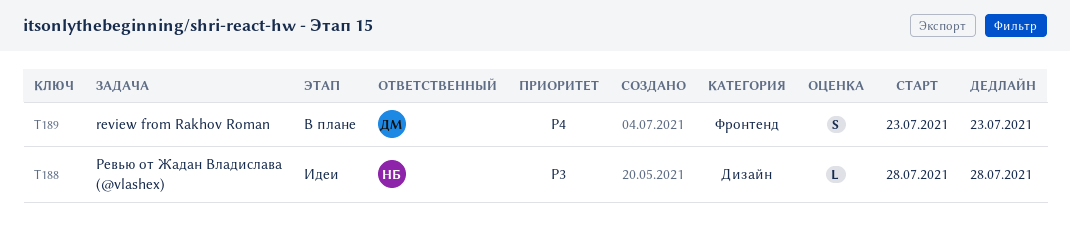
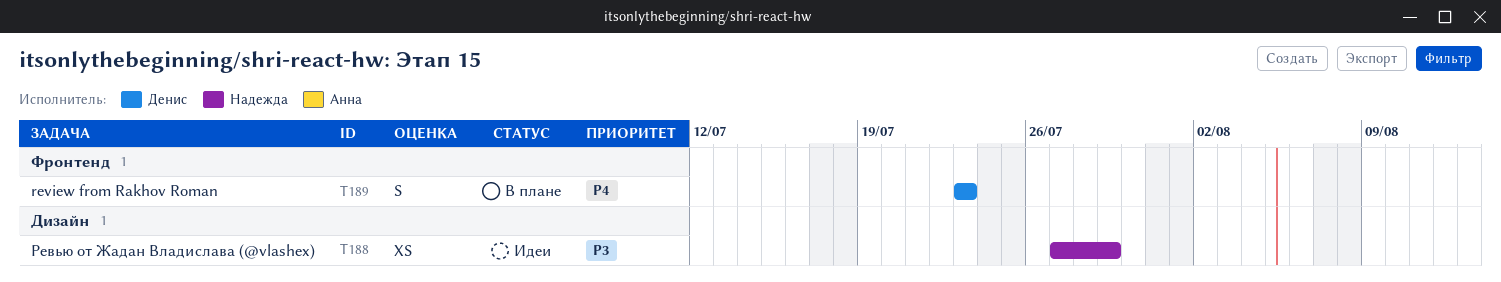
T188, estimate: L -> XS
T188, start: Jul 28 -> Jul 27
T188, due: Jul 28 -> Jul 29

